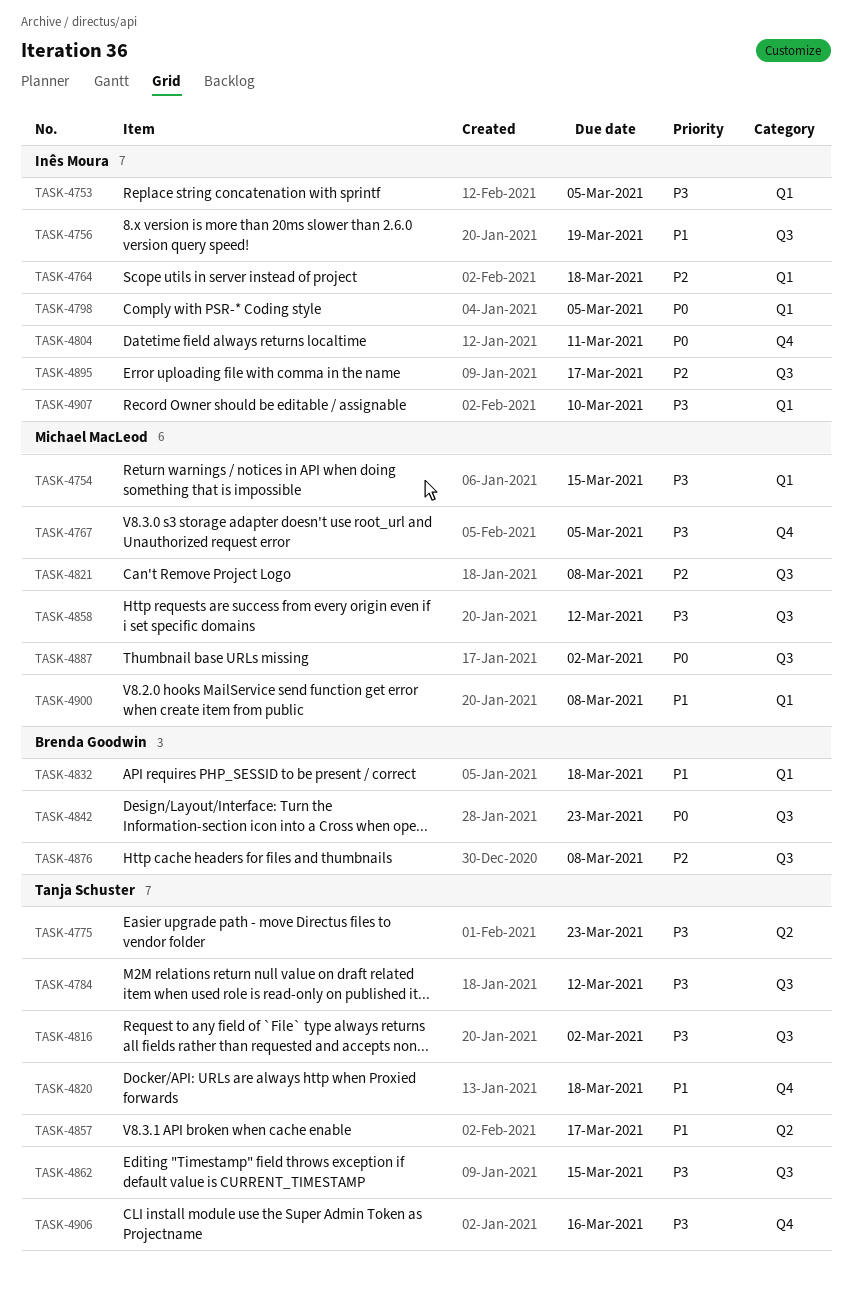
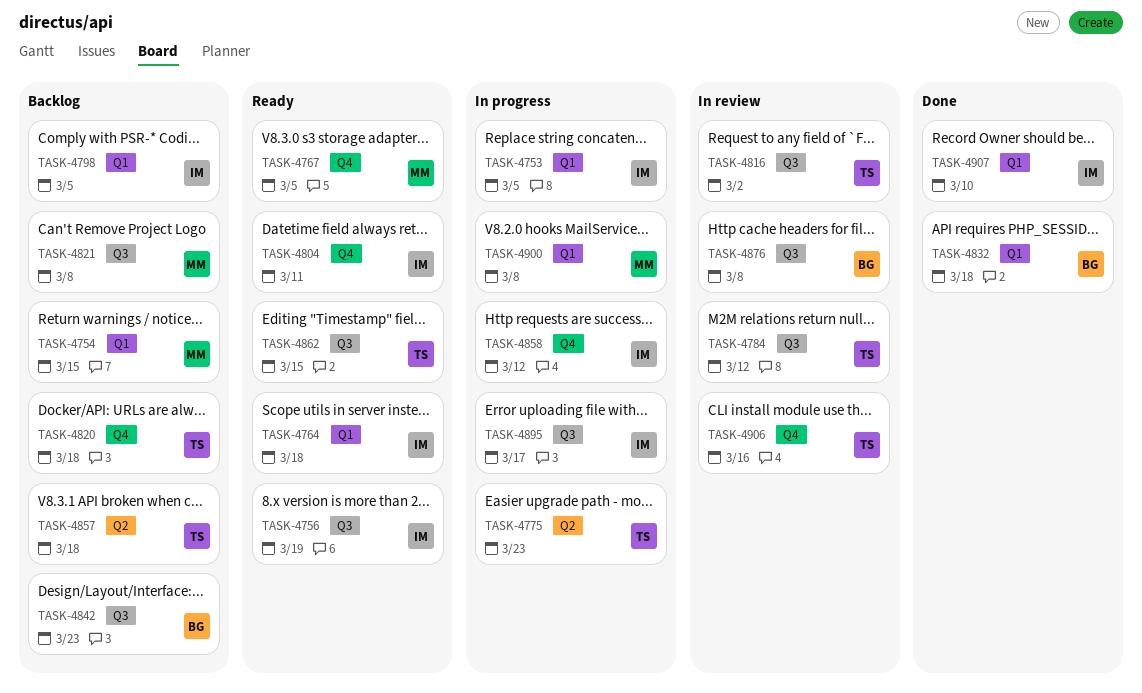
TASK-4857, due: Mar 17 -> Mar 18
TASK-4858, owner: Michael MacLeod -> Inês Moura
TASK-4858, label: Q3 -> Q4
TASK-4887: present -> none

